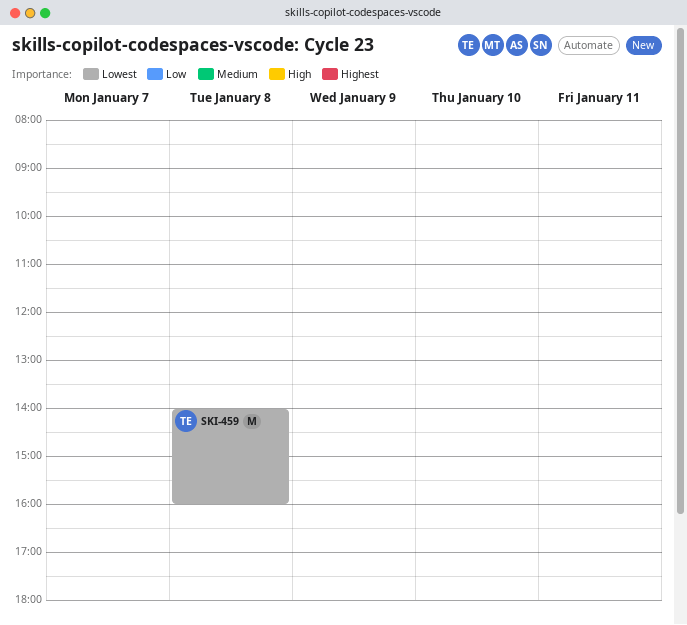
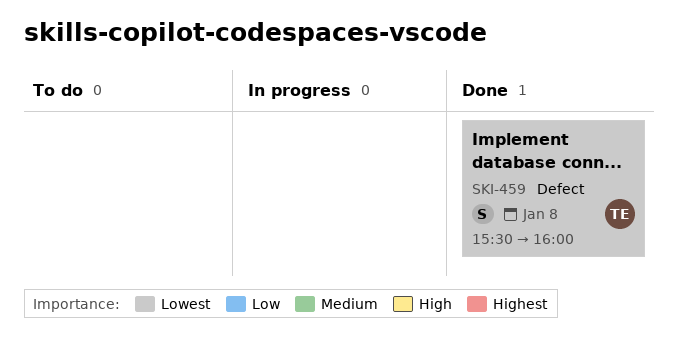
SKI-459, estimate: M -> S
SKI-459, begins: 14:00 -> 15:30

